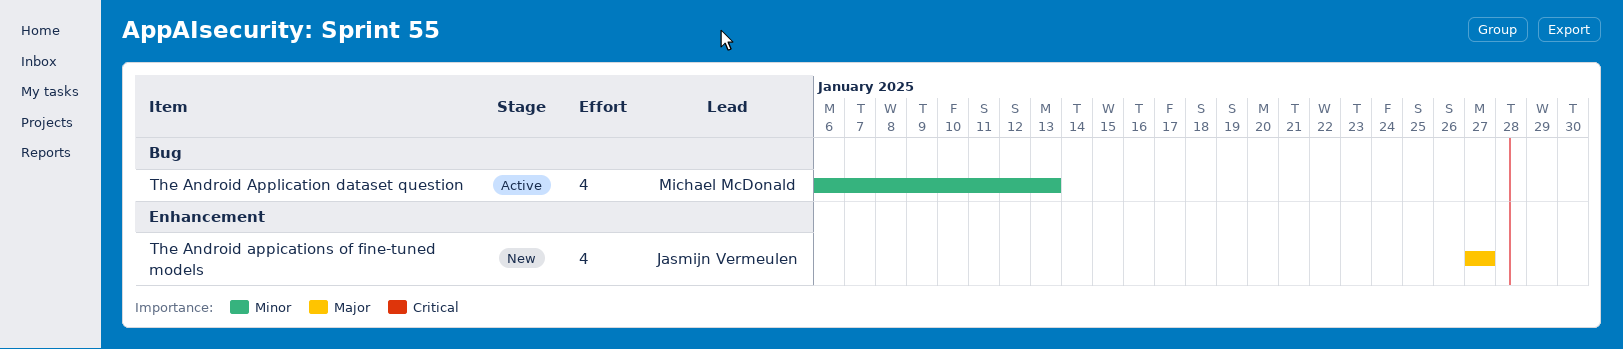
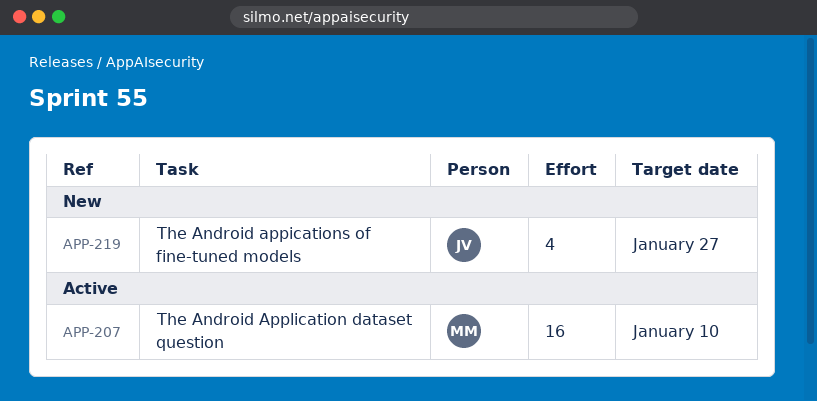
The Android Application dataset question, estimate: 4 -> 16
The Android Application dataset question, due: Jan 13 -> Jan 10

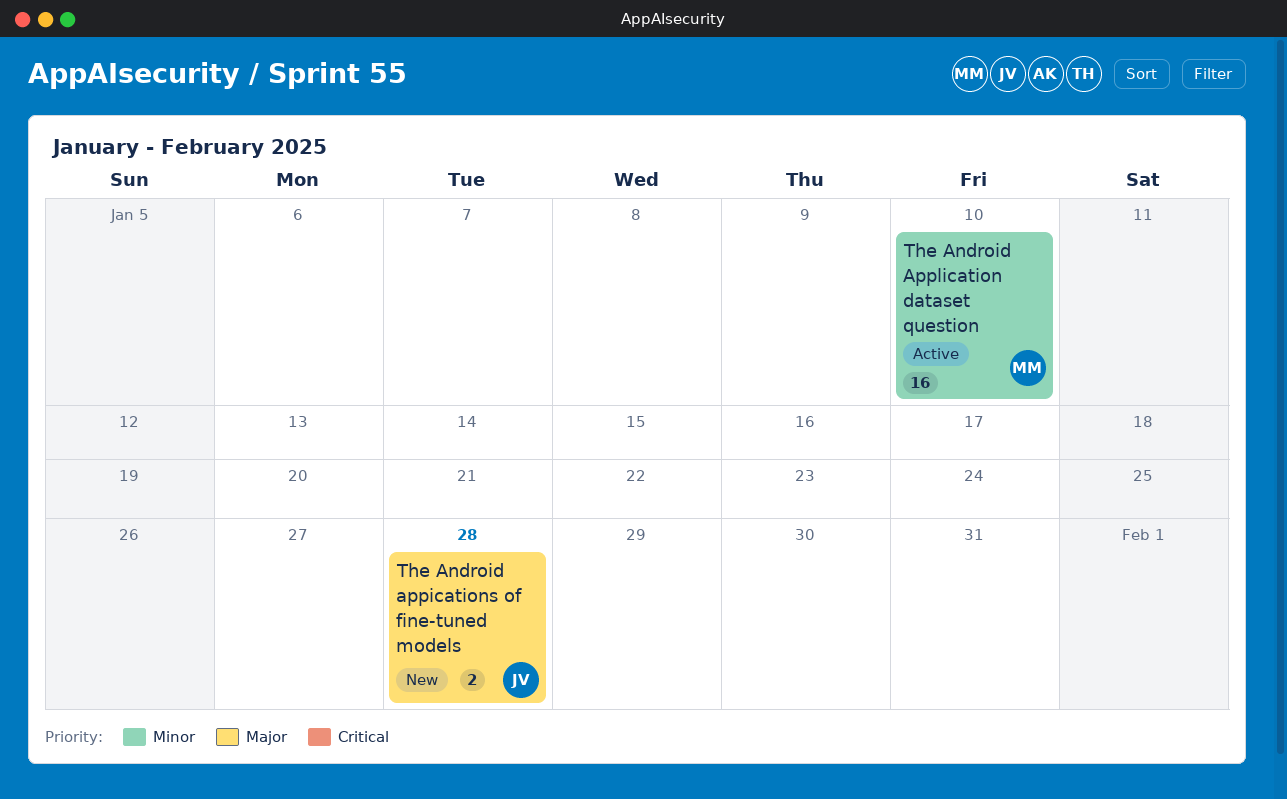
The Android appications of fine-tuned models, estimate: 4 -> 2
The Android appications of fine-tuned models, due: Jan 27 -> Jan 28

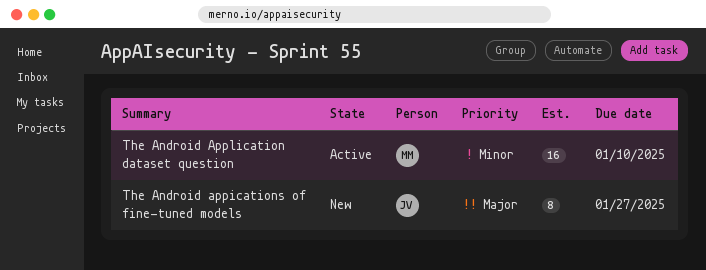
The Android appications of fine-tuned models, estimate: 2 -> 8
The Android appications of fine-tuned models, due: Jan 28 -> Jan 27

